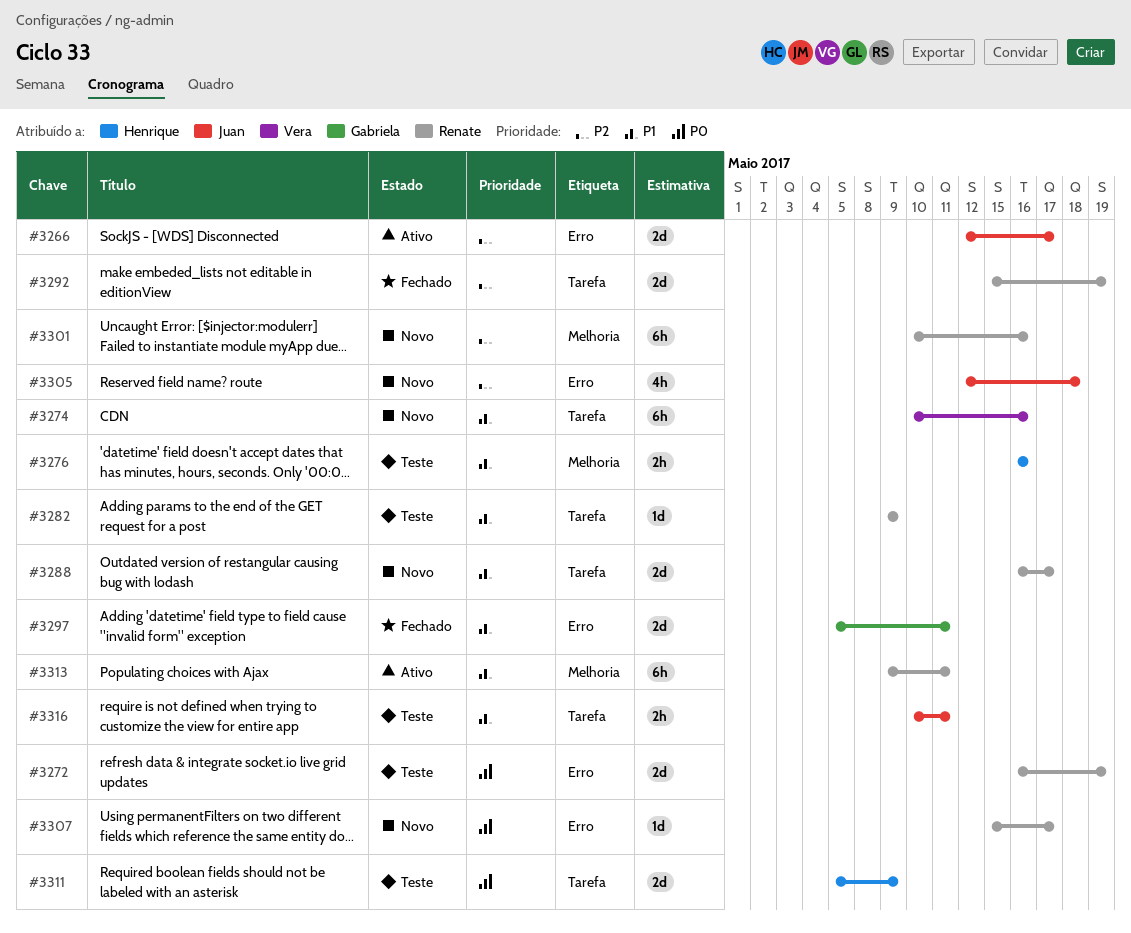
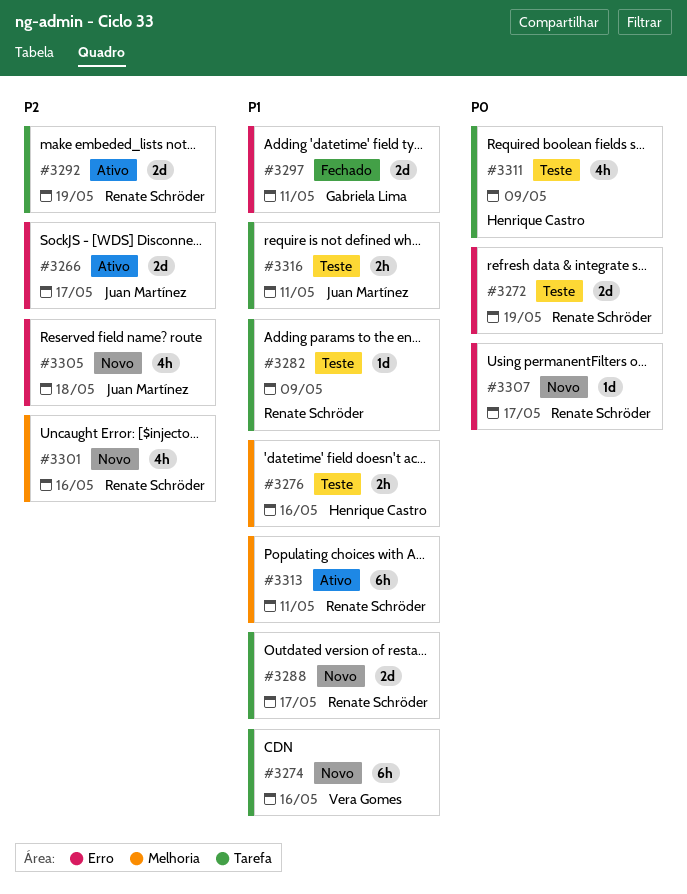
#3292, status: Fechado -> Ativo
#3301, estimate: 6h -> 4h
#3311, estimate: 2d -> 4h

